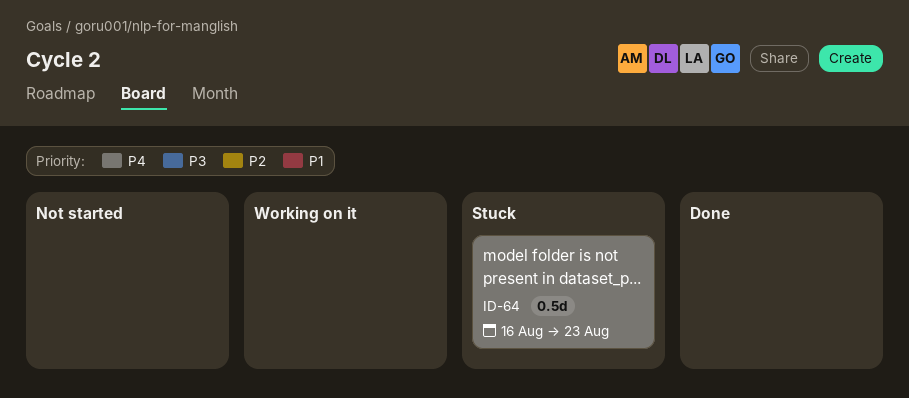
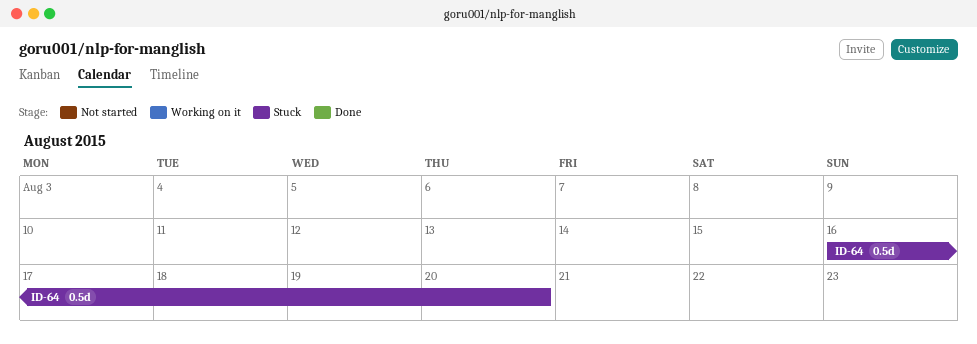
ID-64, due: Aug 23 -> Aug 20

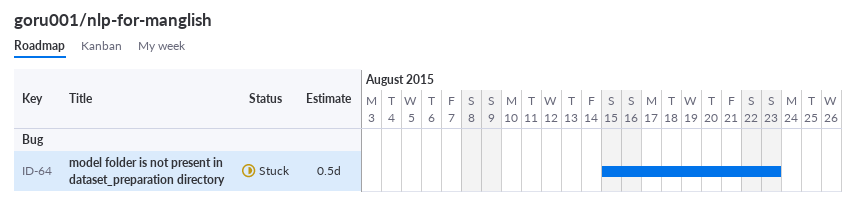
ID-64, start: Aug 16 -> Aug 15
ID-64, due: Aug 20 -> Aug 23

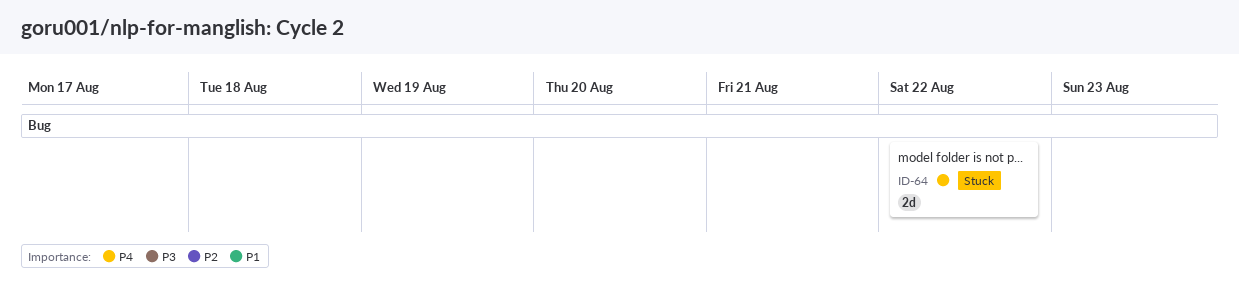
ID-64, estimate: 0.5d -> 2d
ID-64, due: Aug 23 -> Aug 22

